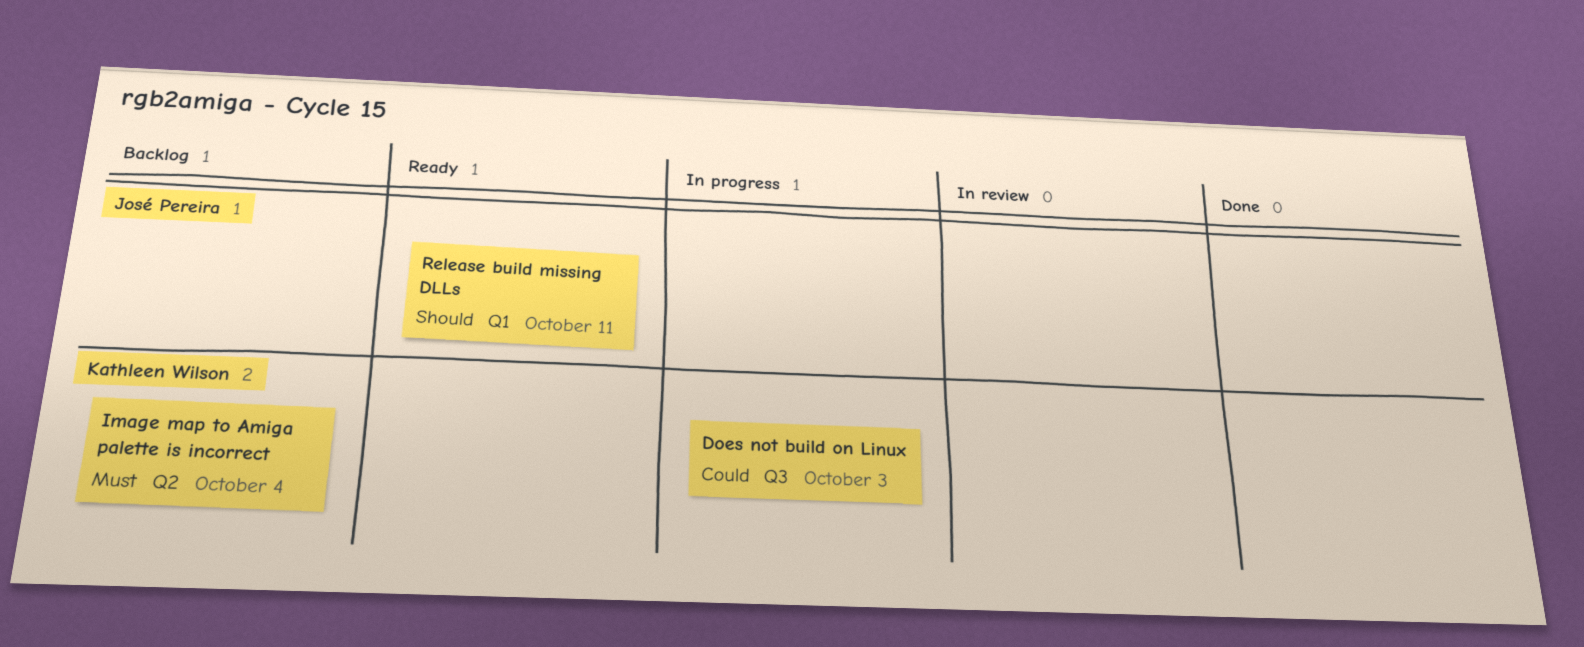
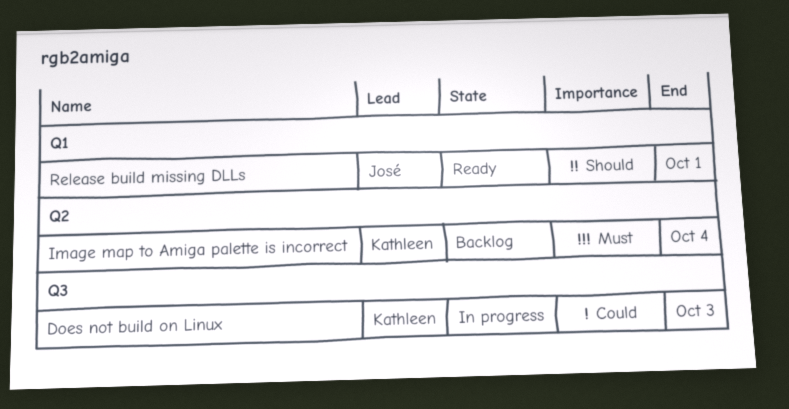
Release build missing DLLs, due: Oct 11 -> Oct 1

